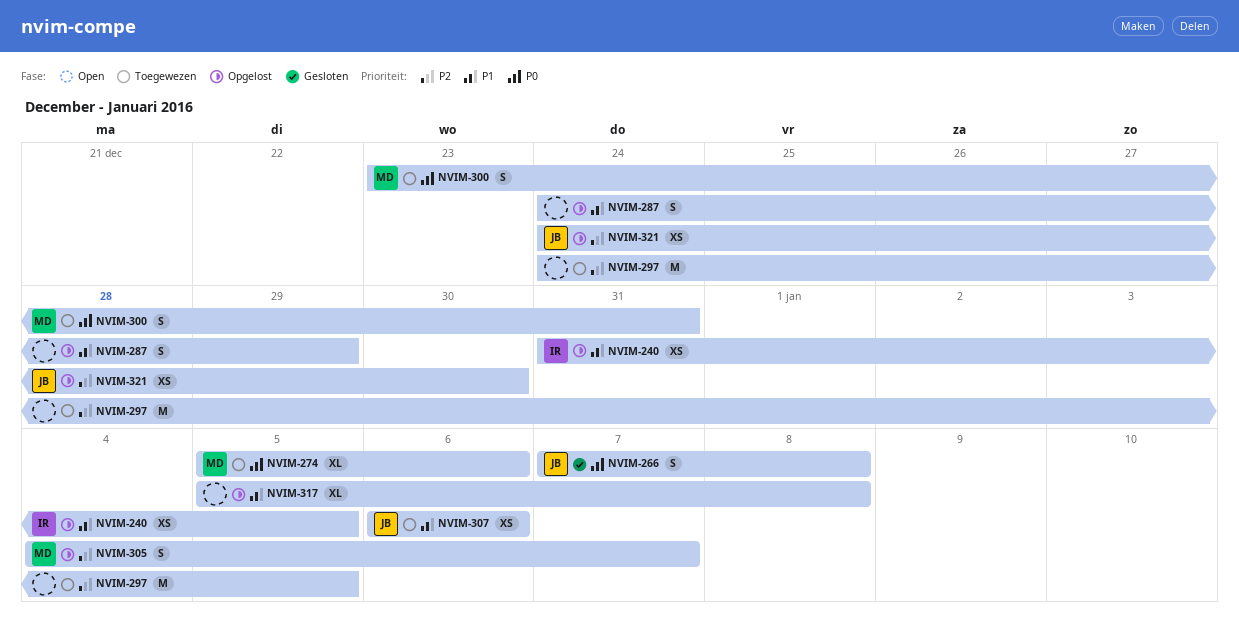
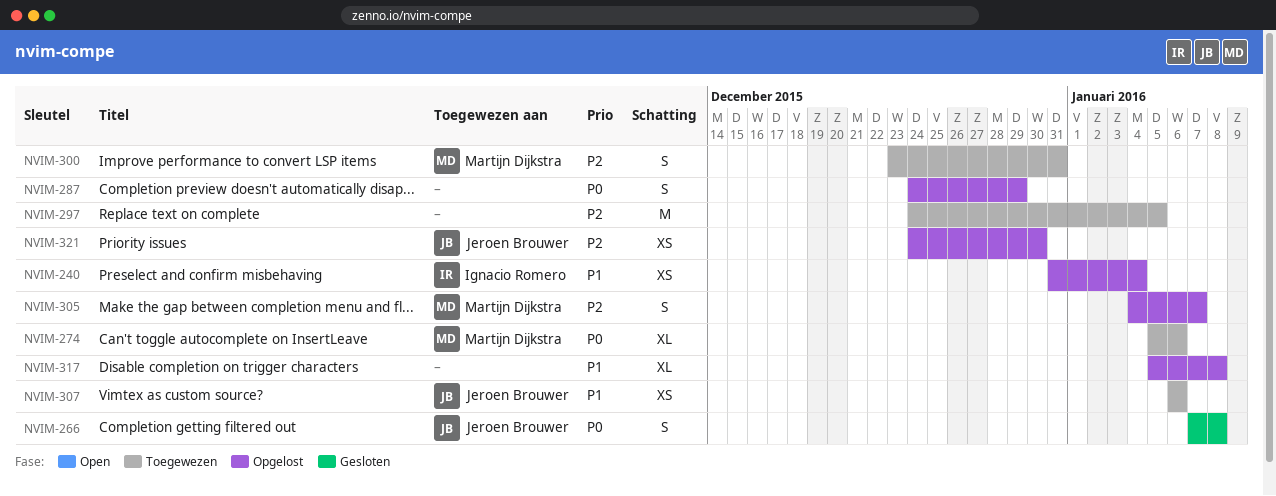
NVIM-240, due: Jan 5 -> Jan 4
NVIM-287, priority: P1 -> P0
NVIM-300, priority: P0 -> P2

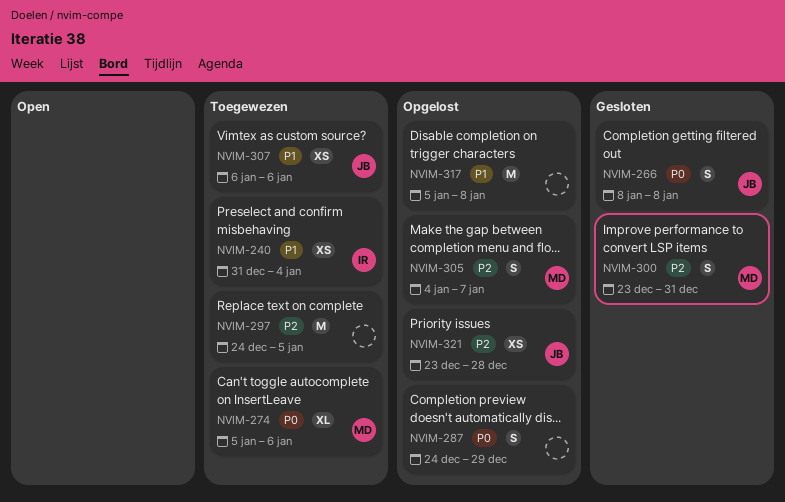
NVIM-240, status: Opgelost -> Toegewezen
NVIM-266, start: Jan 7 -> Jan 8
NVIM-300, status: Toegewezen -> Gesloten
NVIM-317, estimate: XL -> M
NVIM-321, start: Dec 24 -> Dec 23
NVIM-321, due: Dec 30 -> Dec 28

